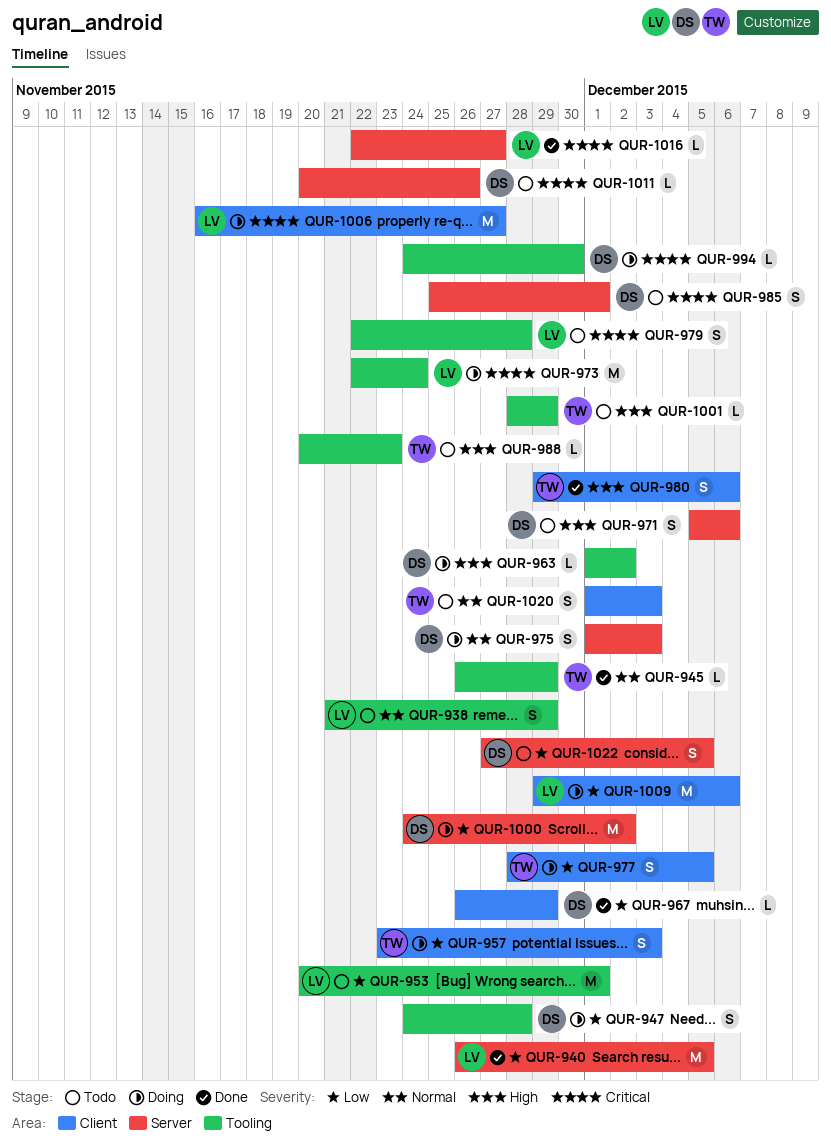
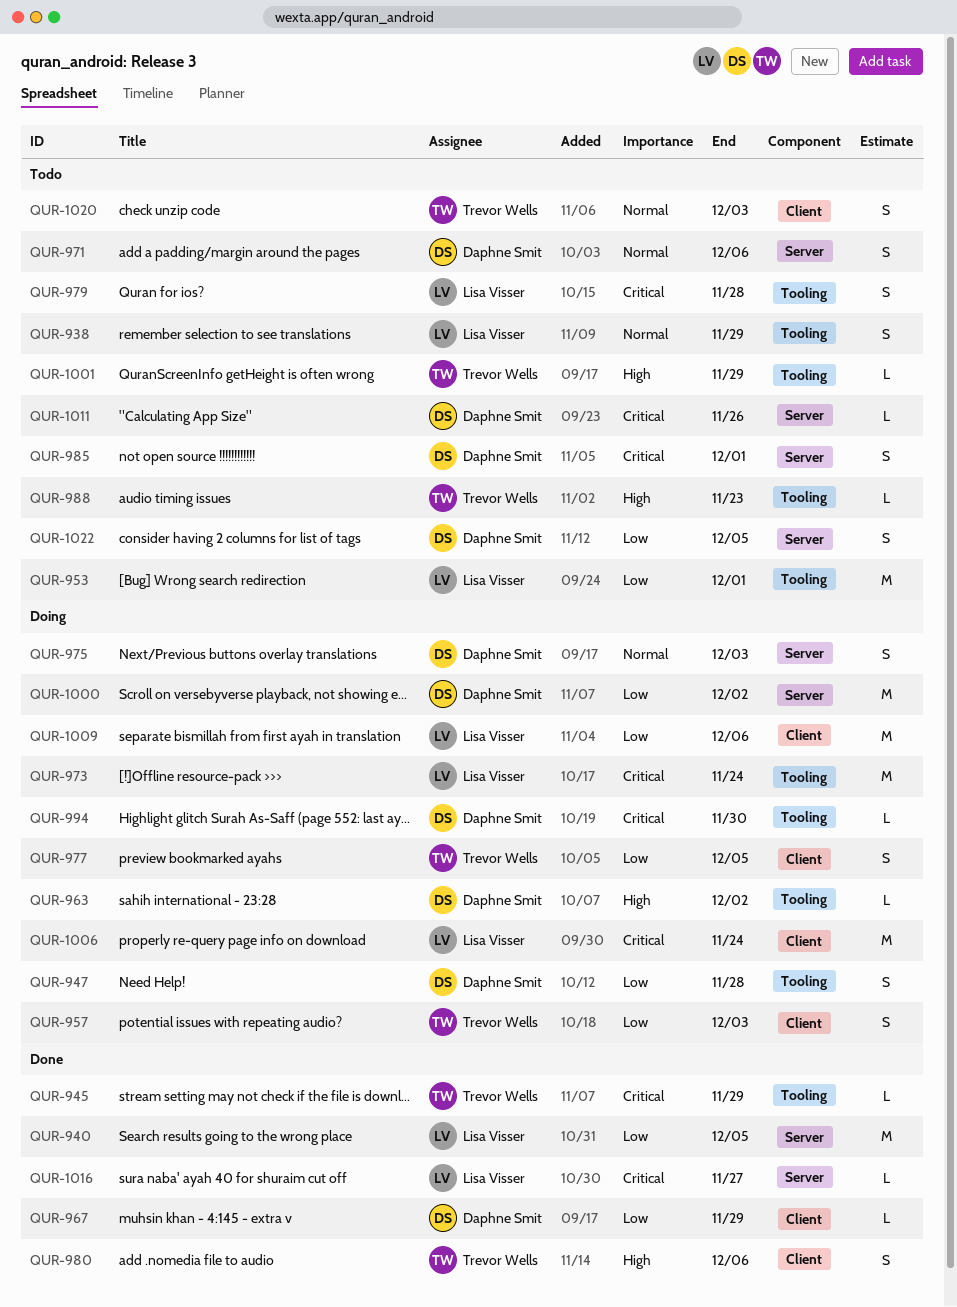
QUR-945, priority: Normal -> Critical
QUR-971, priority: High -> Normal
QUR-1006, due: Nov 27 -> Nov 24

